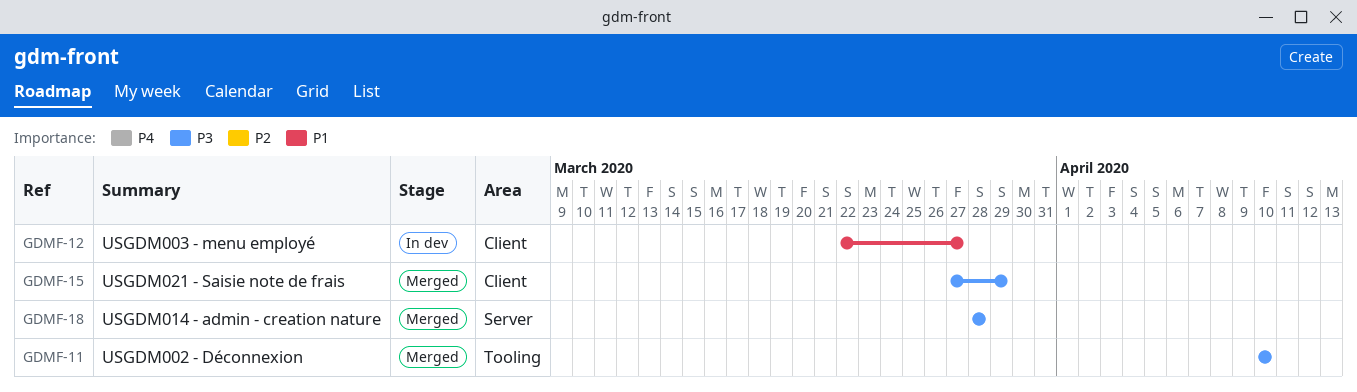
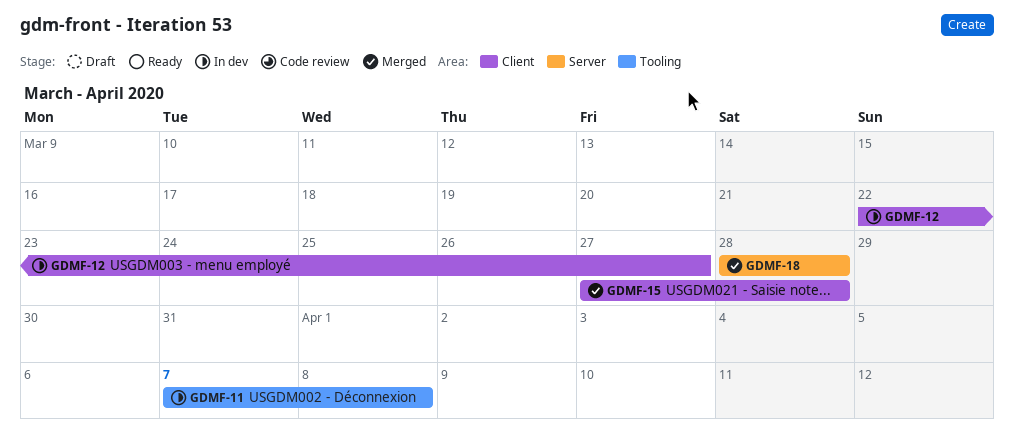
GDMF-11, status: Merged -> In dev
GDMF-11, start: Apr 10 -> Apr 7
GDMF-11, due: Apr 10 -> Apr 8
GDMF-15, due: Mar 29 -> Mar 28

